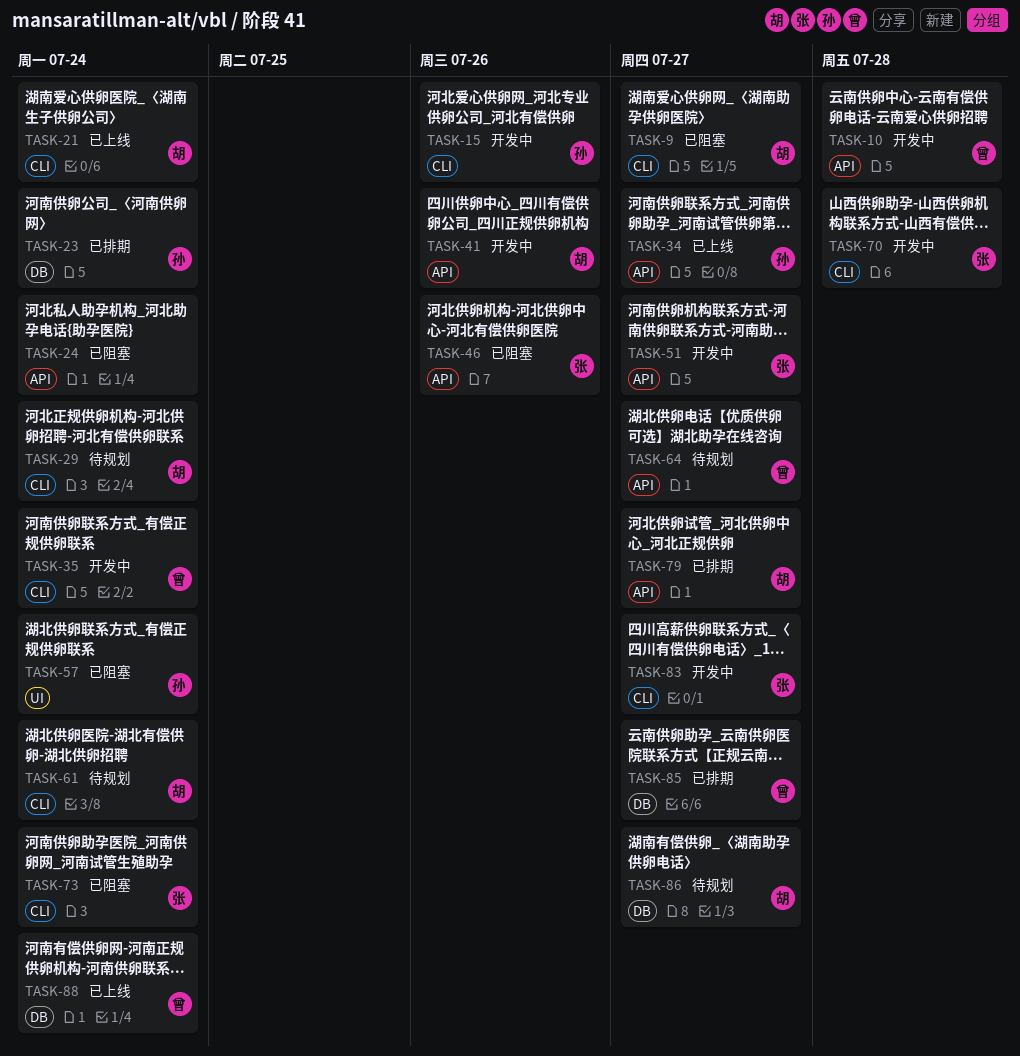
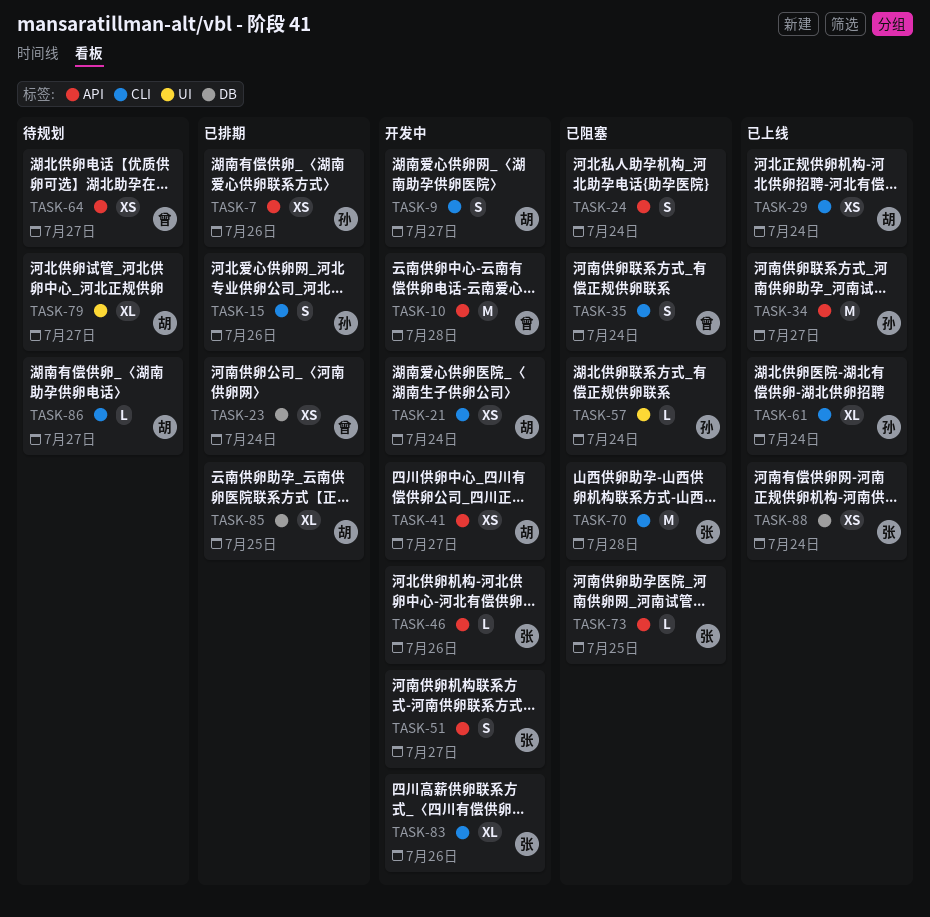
TASK-7: none -> present
TASK-9, status: 已阻塞 -> 开发中
TASK-15, status: 开发中 -> 已排期
TASK-21, status: 已上线 -> 开发中
TASK-23, owner: 孙 -> 曾
TASK-29, status: 待规划 -> 已上线
TASK-35, status: 开发中 -> 已阻塞
TASK-41, due: Jul 26 -> Jul 27
TASK-46, status: 已阻塞 -> 开发中
TASK-61, status: 待规划 -> 已上线
TASK-61, owner: 胡 -> 孙
TASK-70, status: 开发中 -> 已阻塞
TASK-73, label: CLI -> API
TASK-73, due: Jul 24 -> Jul 25
TASK-79, status: 已排期 -> 待规划
TASK-79, label: API -> UI
TASK-83, due: Jul 27 -> Jul 26
TASK-85, owner: 曾 -> 胡
TASK-85, due: Jul 27 -> Jul 25
TASK-86, label: DB -> CLI
TASK-88, owner: 曾 -> 张

